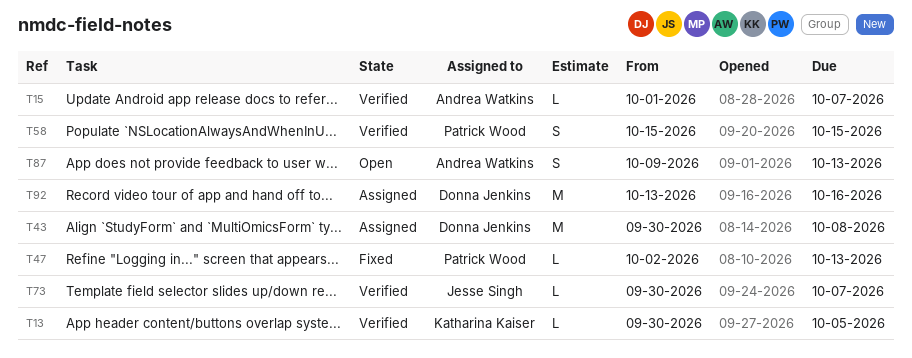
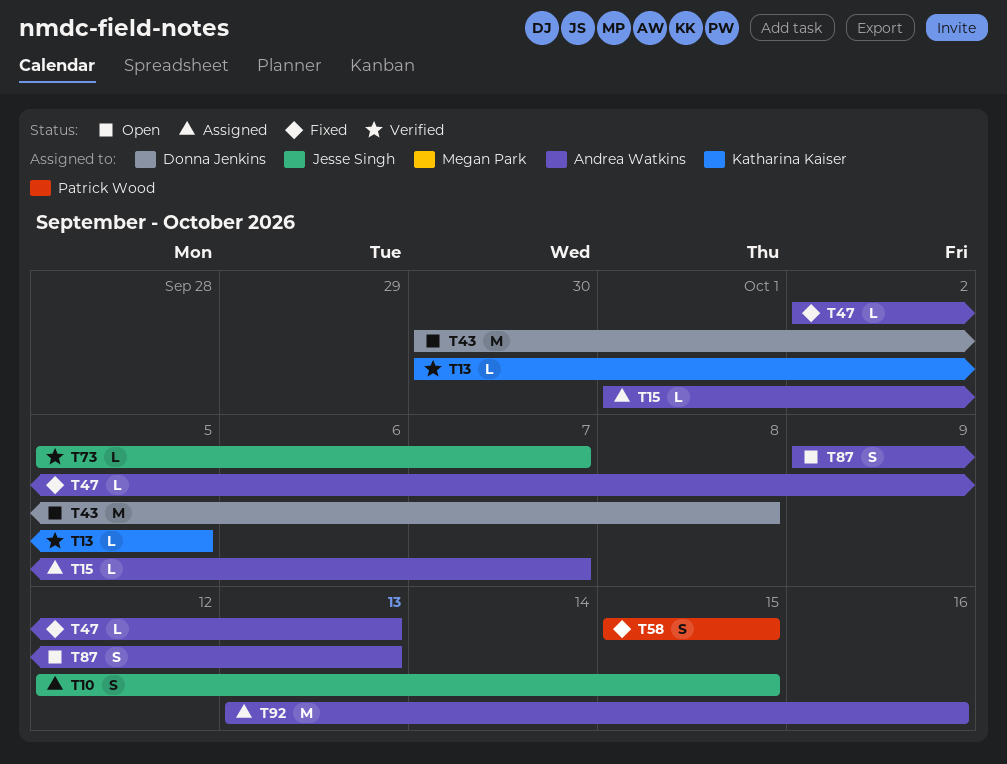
T10: none -> present
T15, status: Verified -> Assigned
T43, status: Assigned -> Open
T47, owner: Patrick Wood -> Andrea Watkins
T58, status: Verified -> Fixed
T73, start: Sep 30 -> Oct 5
T92, owner: Donna Jenkins -> Andrea Watkins

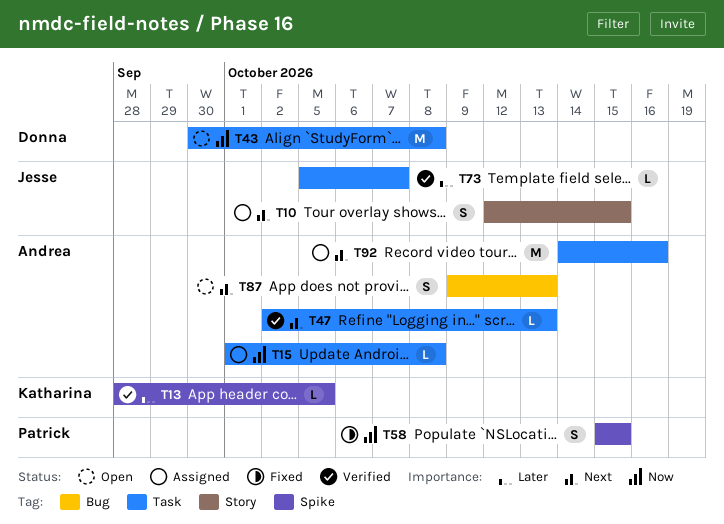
T13, start: Sep 30 -> Sep 28
T15, due: Oct 7 -> Oct 8
T47, status: Fixed -> Verified
T92, start: Oct 13 -> Oct 14

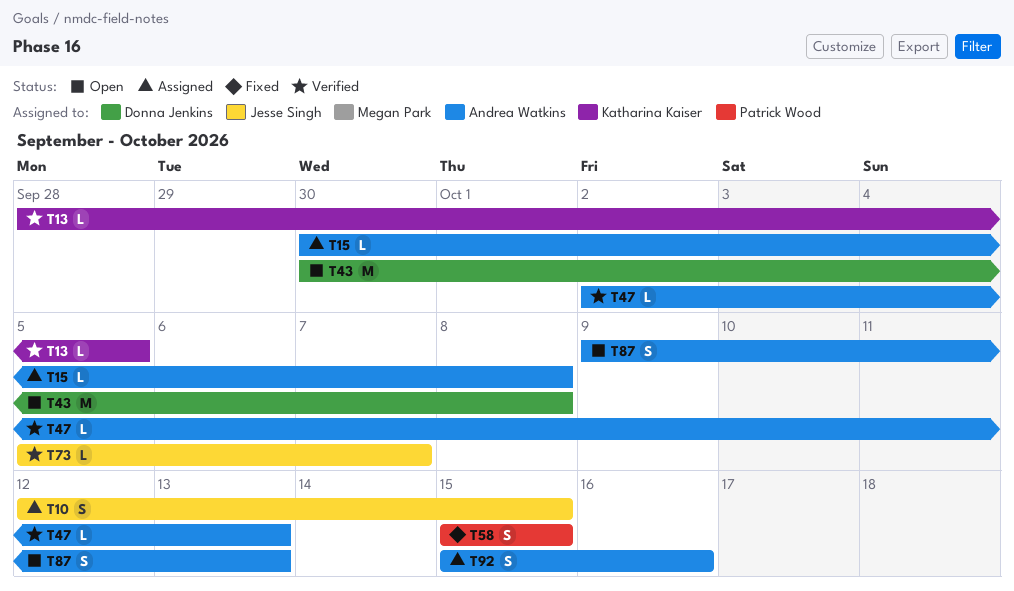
T15, start: Oct 1 -> Sep 30
T92, estimate: M -> S
T92, start: Oct 14 -> Oct 15

